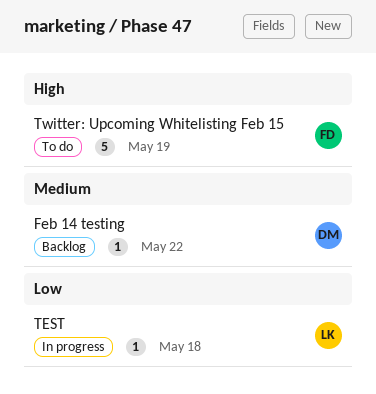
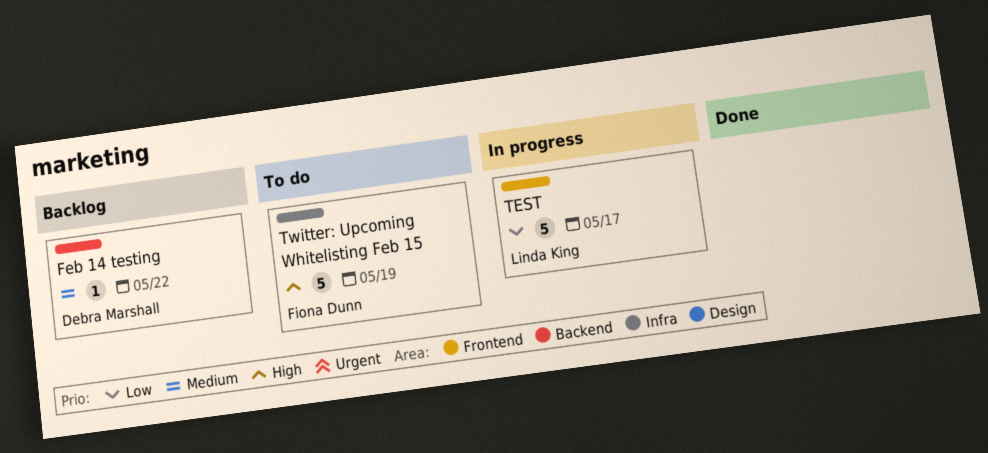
TEST, estimate: 1 -> 5
TEST, due: May 18 -> May 17

